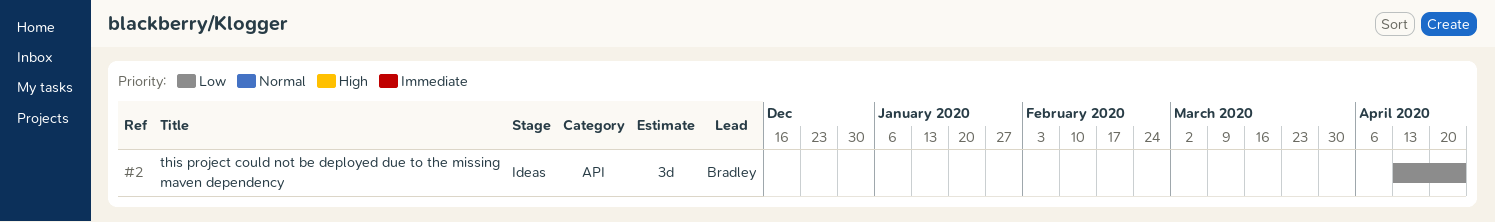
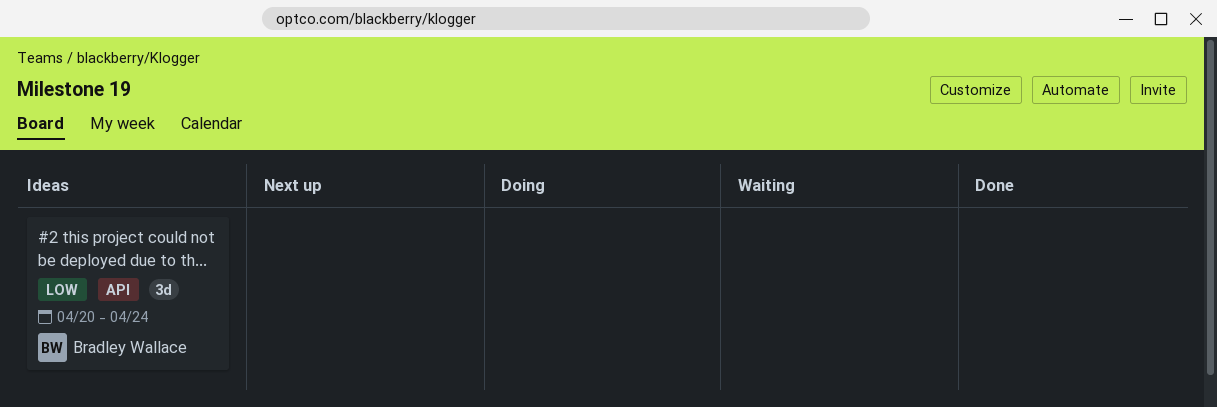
#2, start: Apr 13 -> Apr 20

